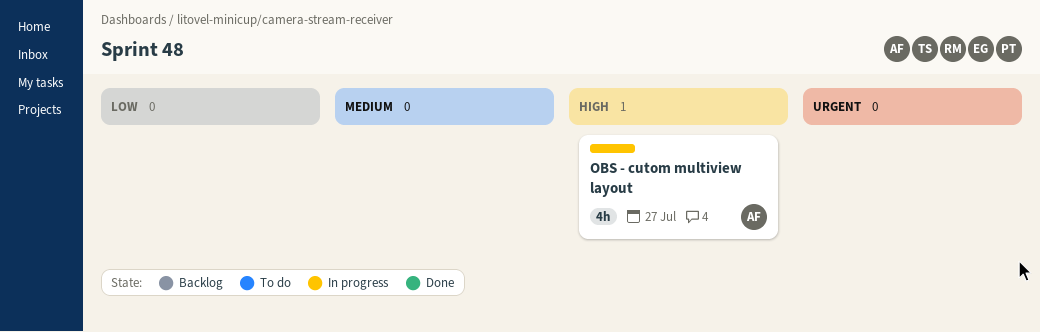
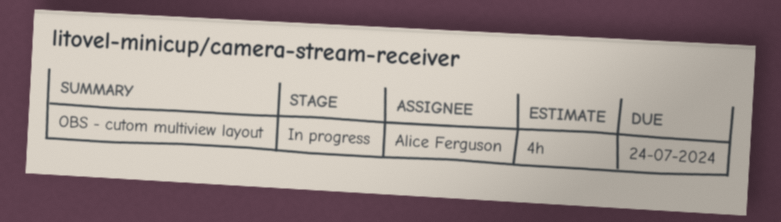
OBS - cutom multiview layout, due: Jul 27 -> Jul 24

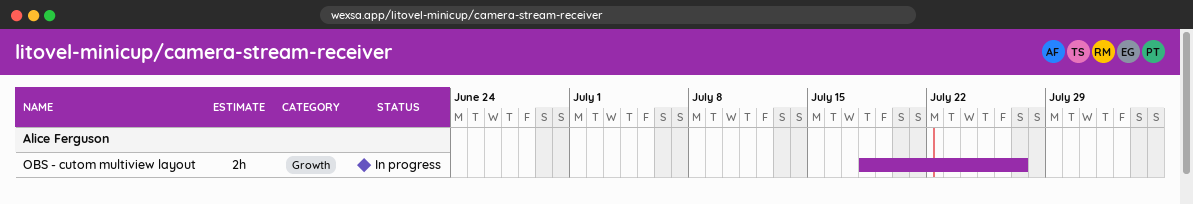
OBS - cutom multiview layout, estimate: 4h -> 2h
OBS - cutom multiview layout, due: Jul 24 -> Jul 27

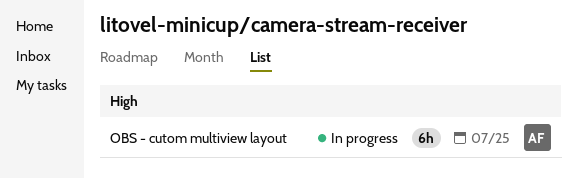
OBS - cutom multiview layout, estimate: 2h -> 6h
OBS - cutom multiview layout, due: Jul 27 -> Jul 25

